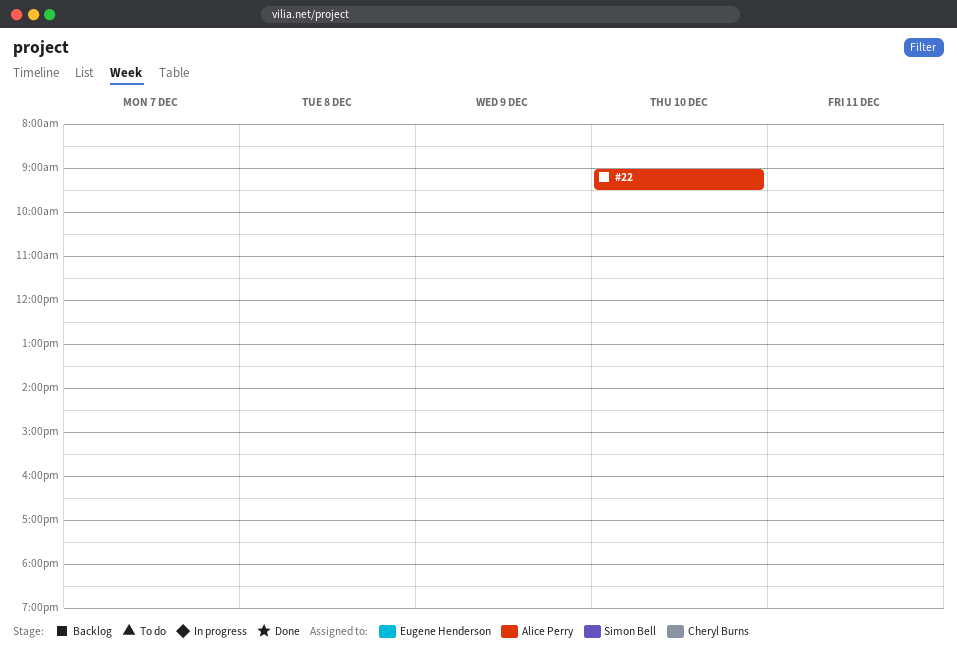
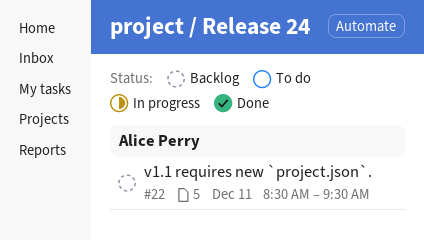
#22, day: Dec 10 -> Dec 11
#22, begins: 09:00 -> 08:30

